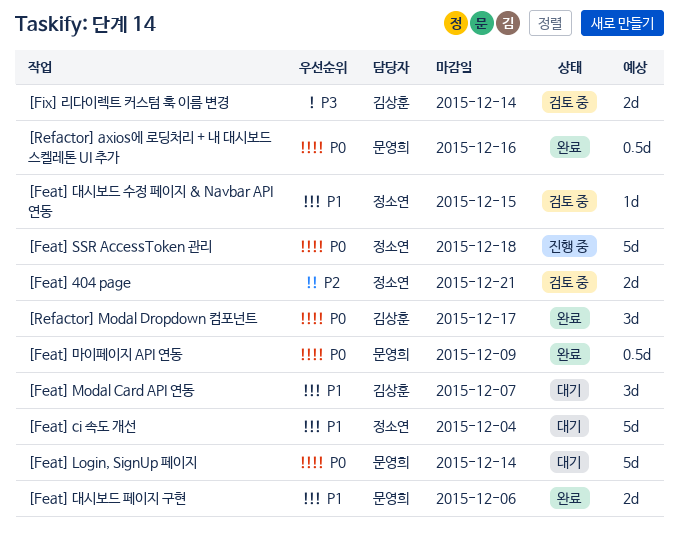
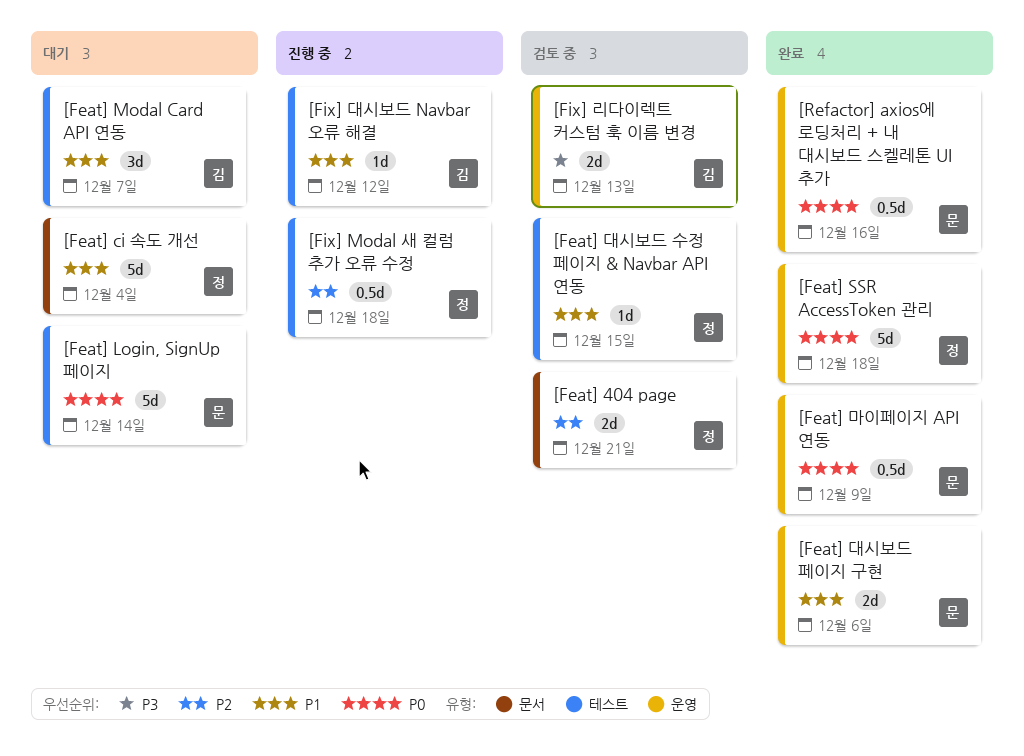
[Feat] SSR AccessToken 관리, status: 진행 중 -> 완료
[Fix] Modal 새 컬럼 추가 오류 수정: none -> present
[Fix] 대시보드 Navbar 오류 해결: none -> present
[Fix] 리다이렉트 커스텀 훅 이름 변경, due: Dec 14 -> Dec 13
[Refactor] Modal Dropdown 컴포넌트: present -> none

